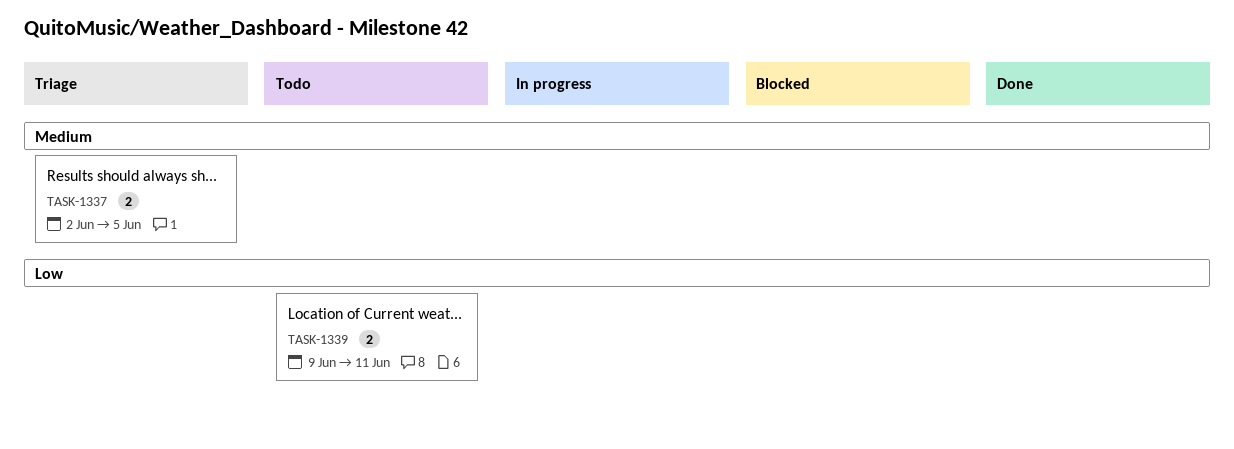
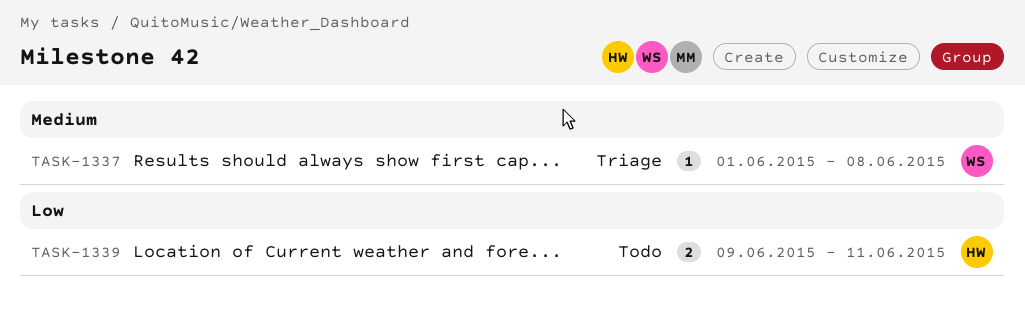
TASK-1337, estimate: 2 -> 1
TASK-1337, start: Jun 2 -> Jun 1
TASK-1337, due: Jun 5 -> Jun 8

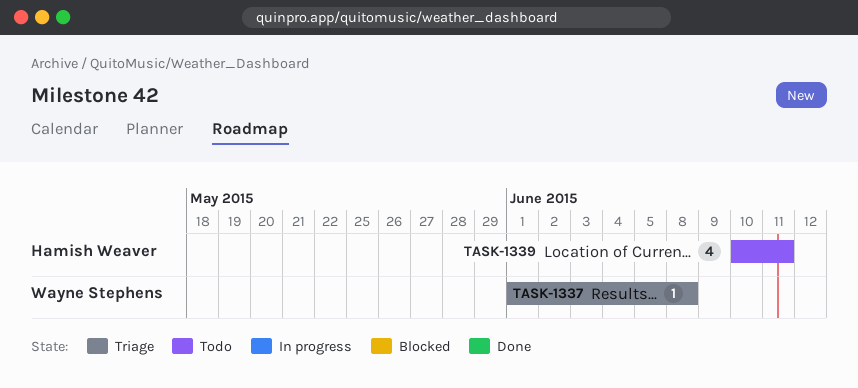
TASK-1339, estimate: 2 -> 4
TASK-1339, start: Jun 9 -> Jun 10

